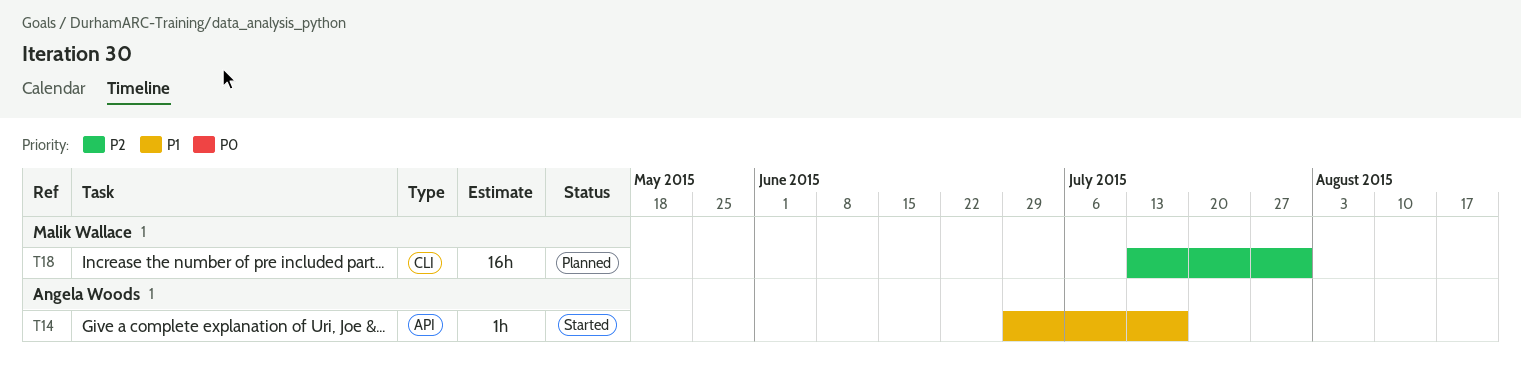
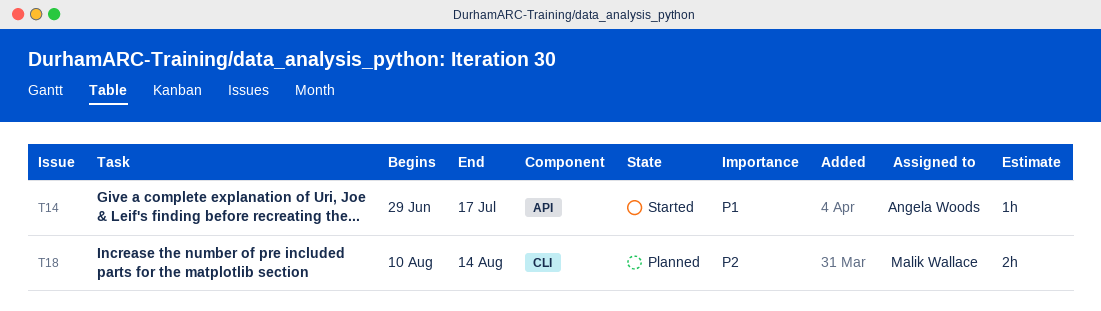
T18, estimate: 16h -> 2h
T18, start: Jul 13 -> Aug 10
T18, due: Jul 31 -> Aug 14

